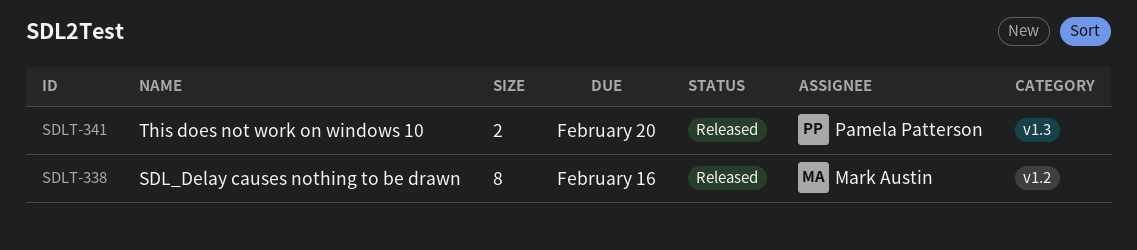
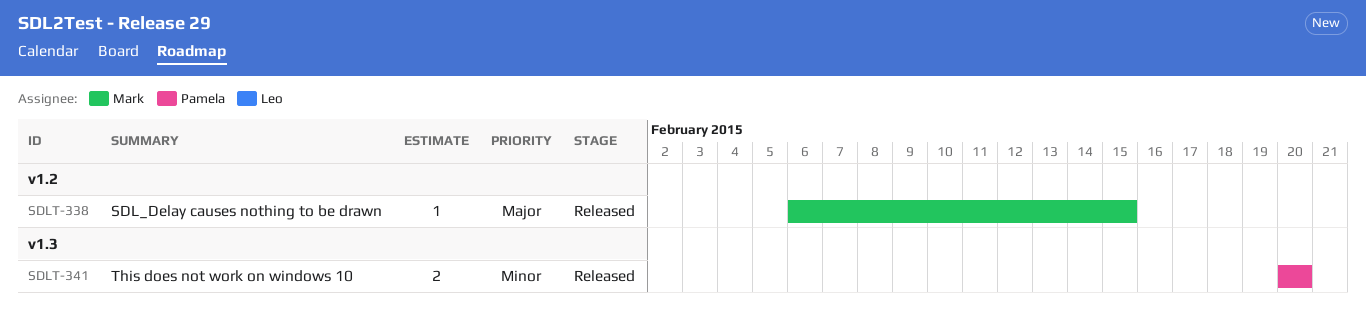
SDLT-338, estimate: 8 -> 1
SDLT-338, due: Feb 16 -> Feb 15

